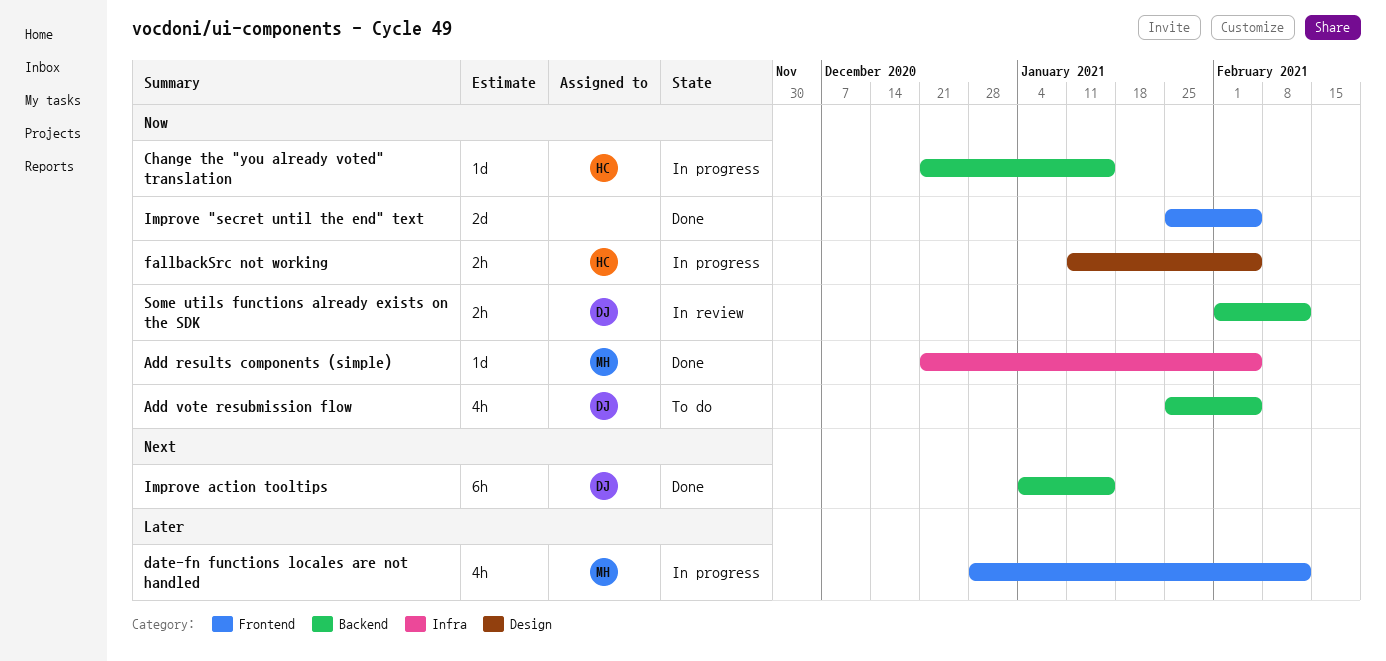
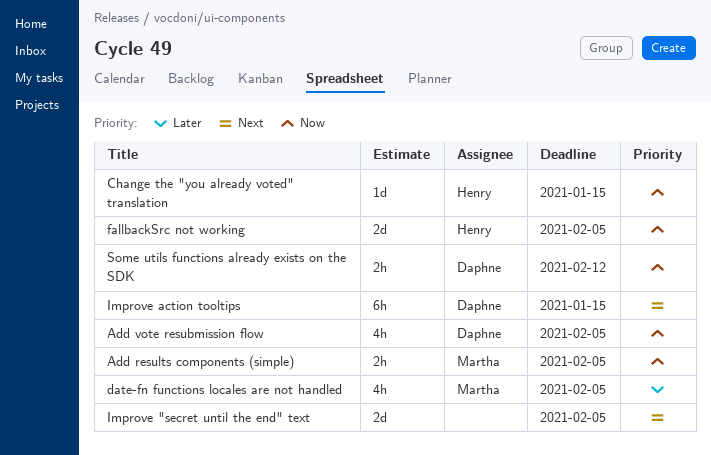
Add results components (simple), estimate: 1d -> 2h
date-fn functions locales are not handled, due: Feb 12 -> Feb 5
fallbackSrc not working, estimate: 2h -> 2d
Improve "secret until the end" text, priority: Now -> Next

